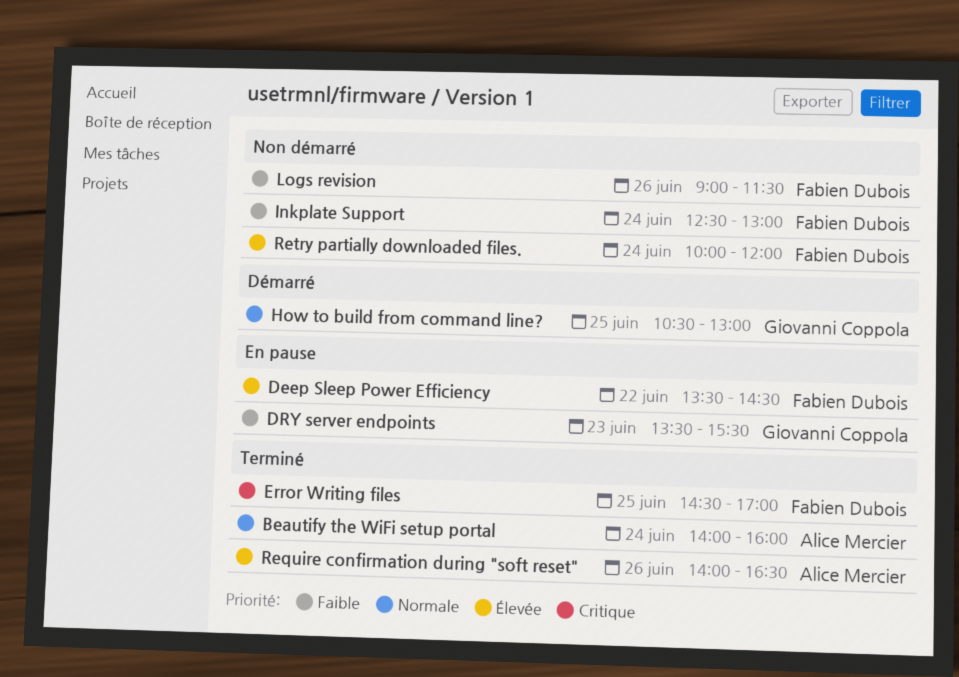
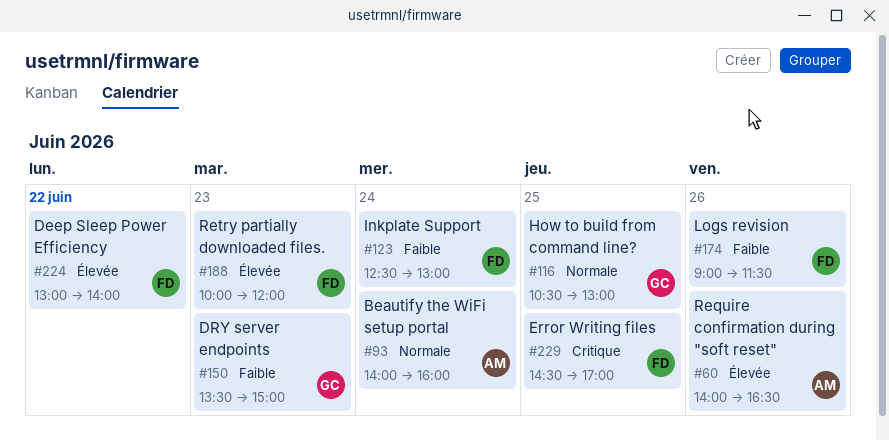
Deep Sleep Power Efficiency, begins: 13:30 -> 13:00
Deep Sleep Power Efficiency, ends: 14:30 -> 14:00
DRY server endpoints, ends: 15:30 -> 15:00
Retry partially downloaded files., day: Jun 24 -> Jun 23

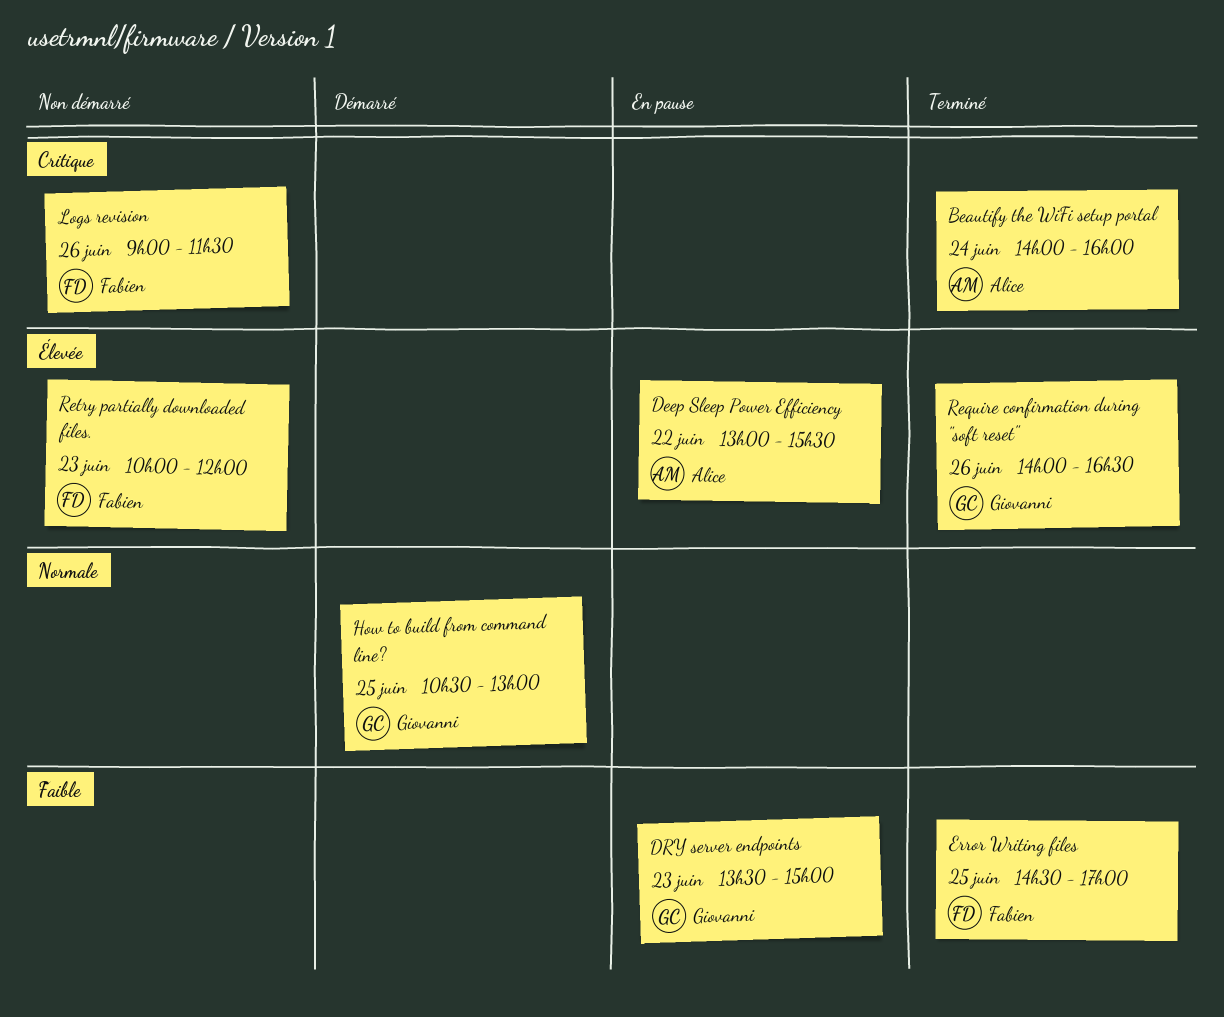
Beautify the WiFi setup portal, priority: Normale -> Critique
Deep Sleep Power Efficiency, owner: Fabien -> Alice
Deep Sleep Power Efficiency, ends: 14:00 -> 15:30
Error Writing files, priority: Critique -> Faible
Inkplate Support: present -> none
Logs revision, priority: Faible -> Critique
Require confirmation during "soft reset", owner: Alice -> Giovanni

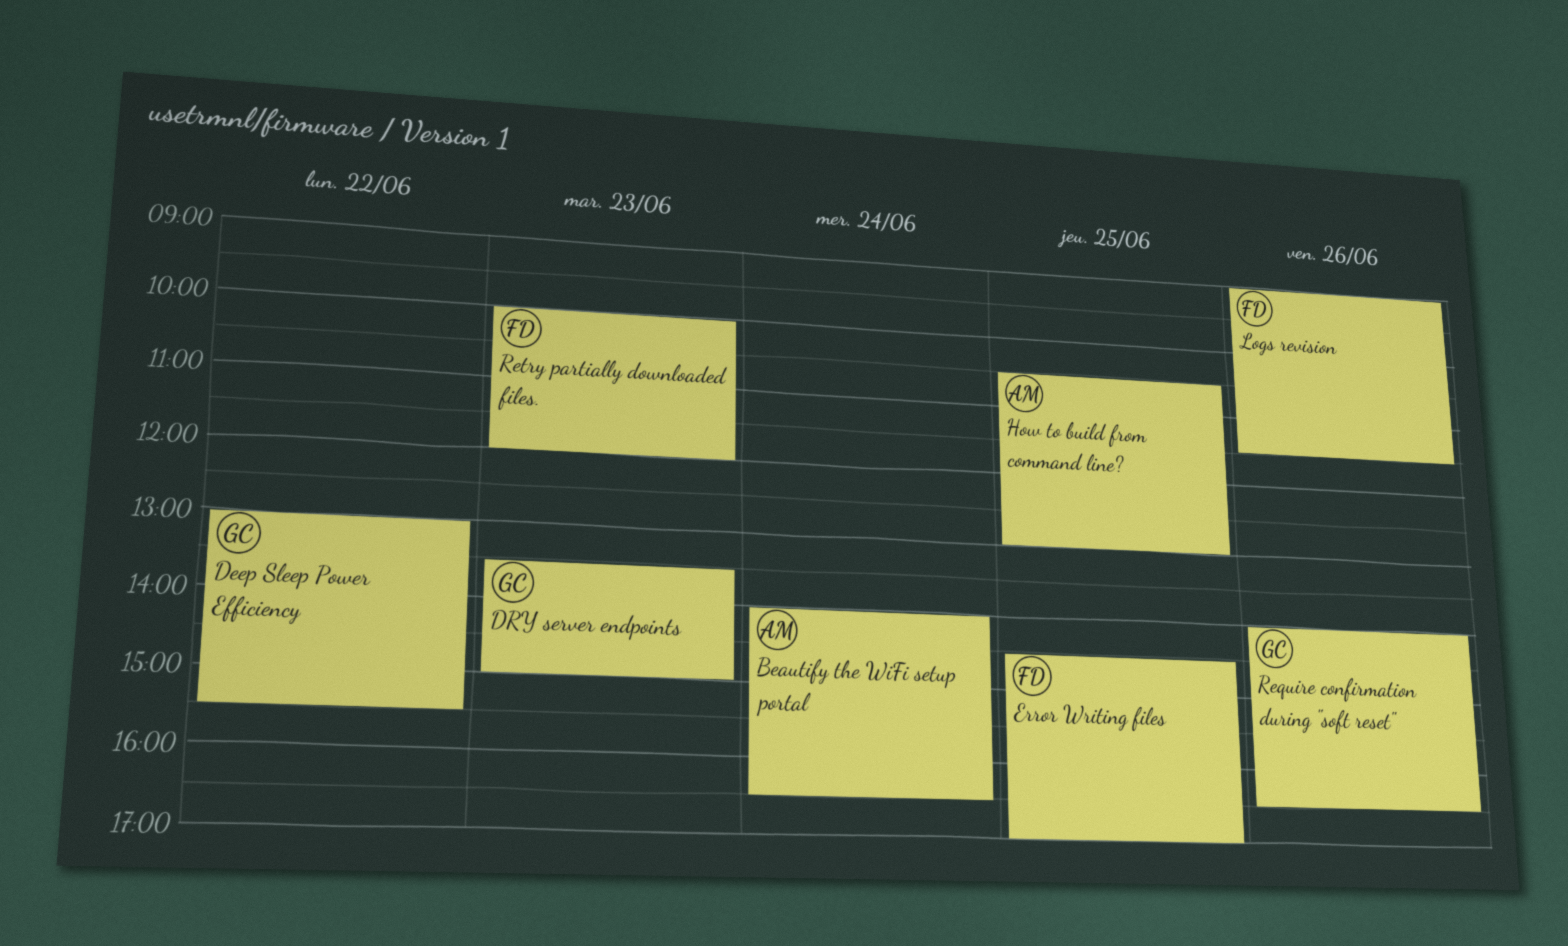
Beautify the WiFi setup portal, ends: 16:00 -> 16:30
Deep Sleep Power Efficiency, owner: Alice -> Giovanni
How to build from command line?, owner: Giovanni -> Alice

